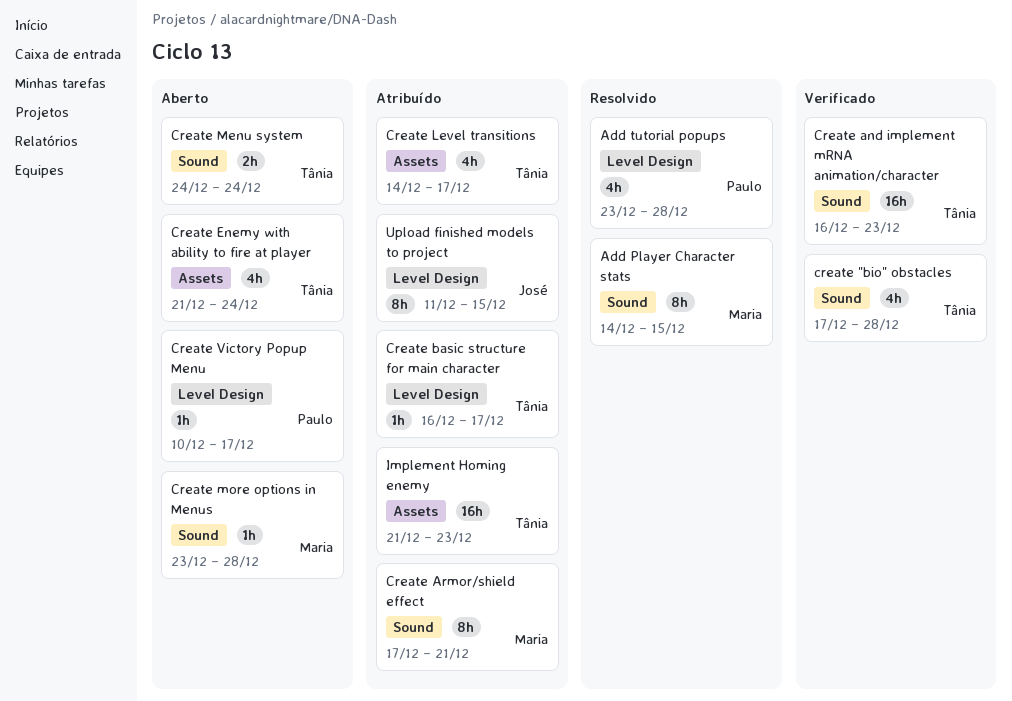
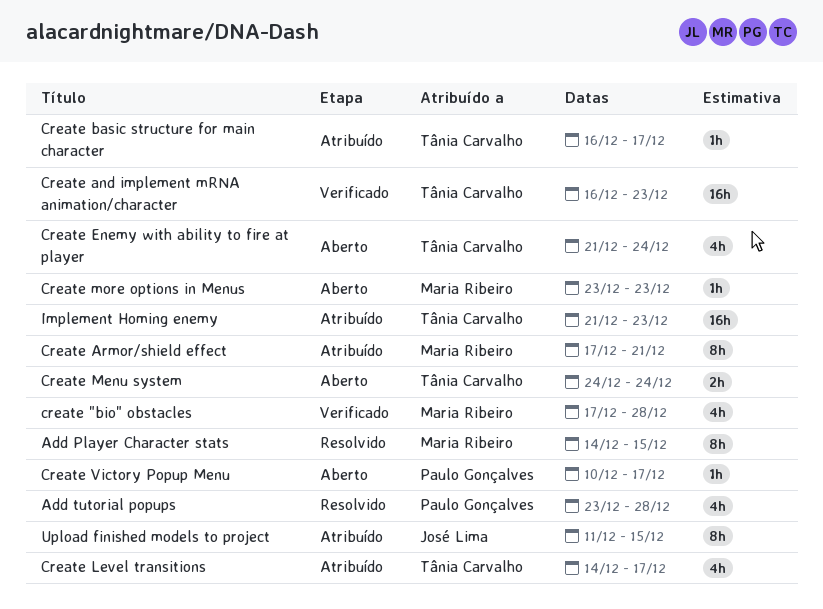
create "bio" obstacles, owner: Tânia Carvalho -> Maria Ribeiro
Create more options in Menus, due: Dec 28 -> Dec 23

